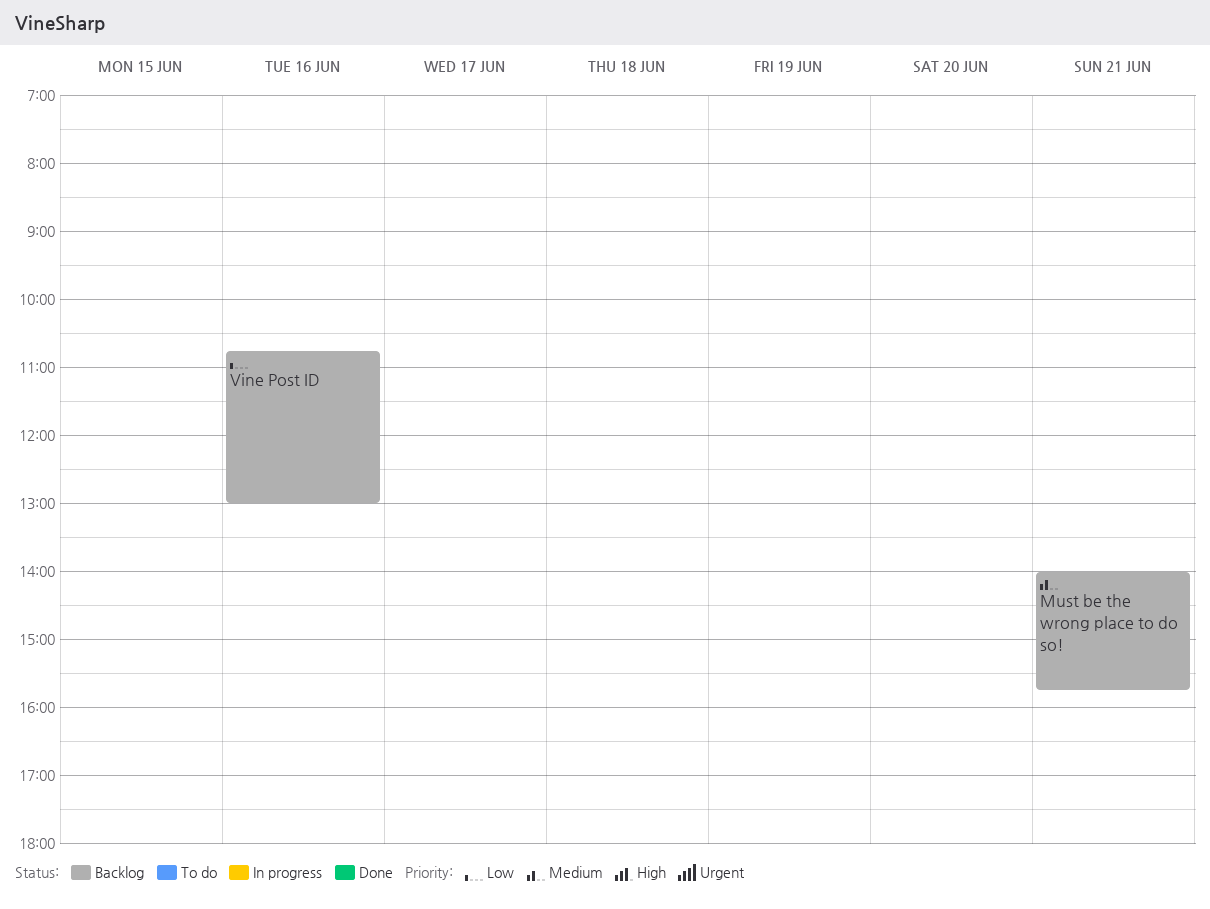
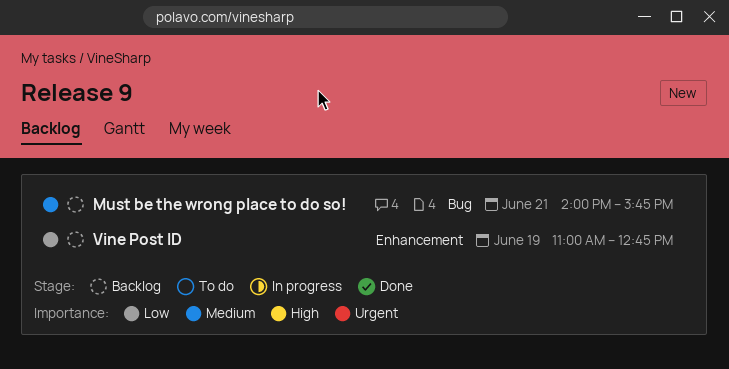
Vine Post ID, day: Jun 16 -> Jun 19
Vine Post ID, begins: 10:45 -> 11:00
Vine Post ID, ends: 13:00 -> 12:45

